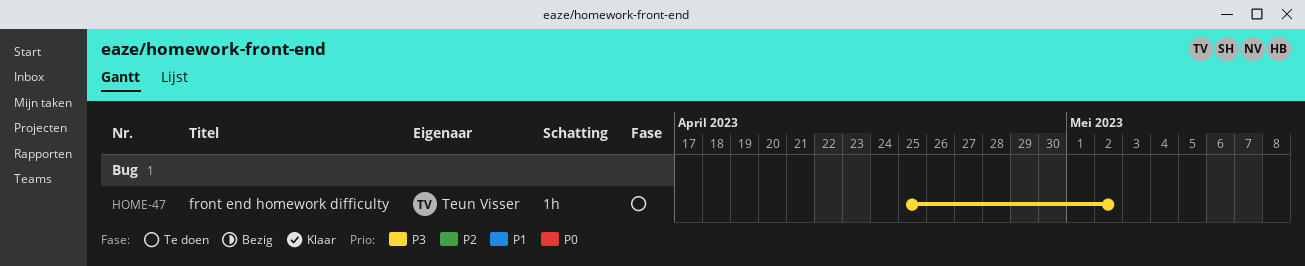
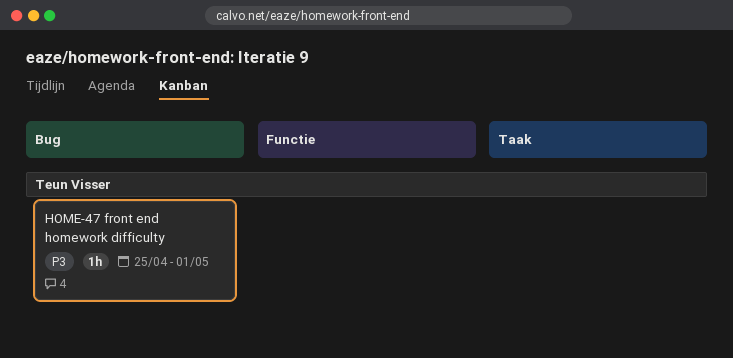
HOME-47, due: May 2 -> May 1

